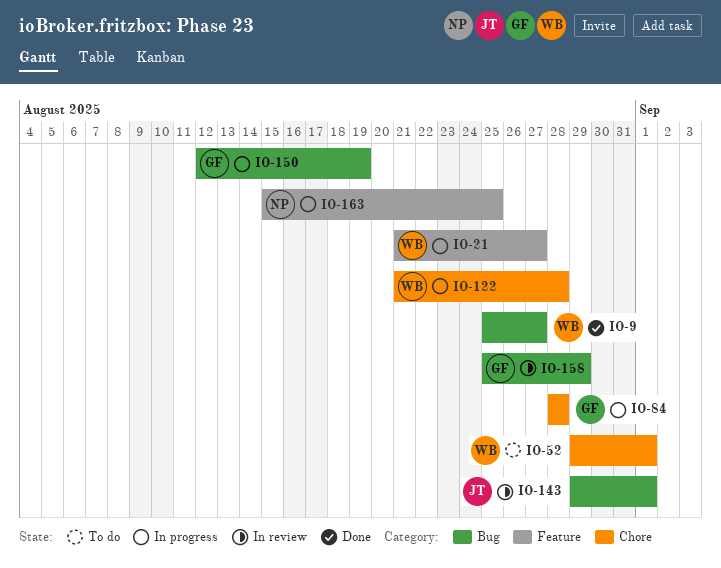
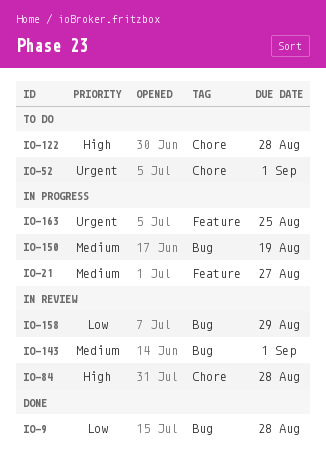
IO-9, due: Aug 27 -> Aug 28
IO-84, status: In progress -> In review
IO-122, status: In progress -> To do

